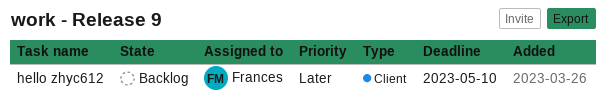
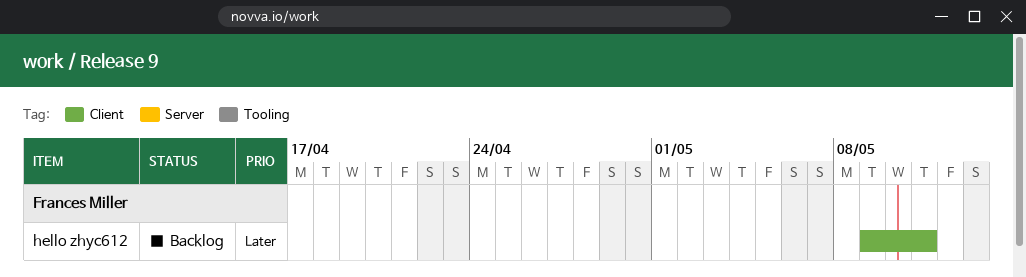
hello zhyc612, due: May 10 -> May 11

